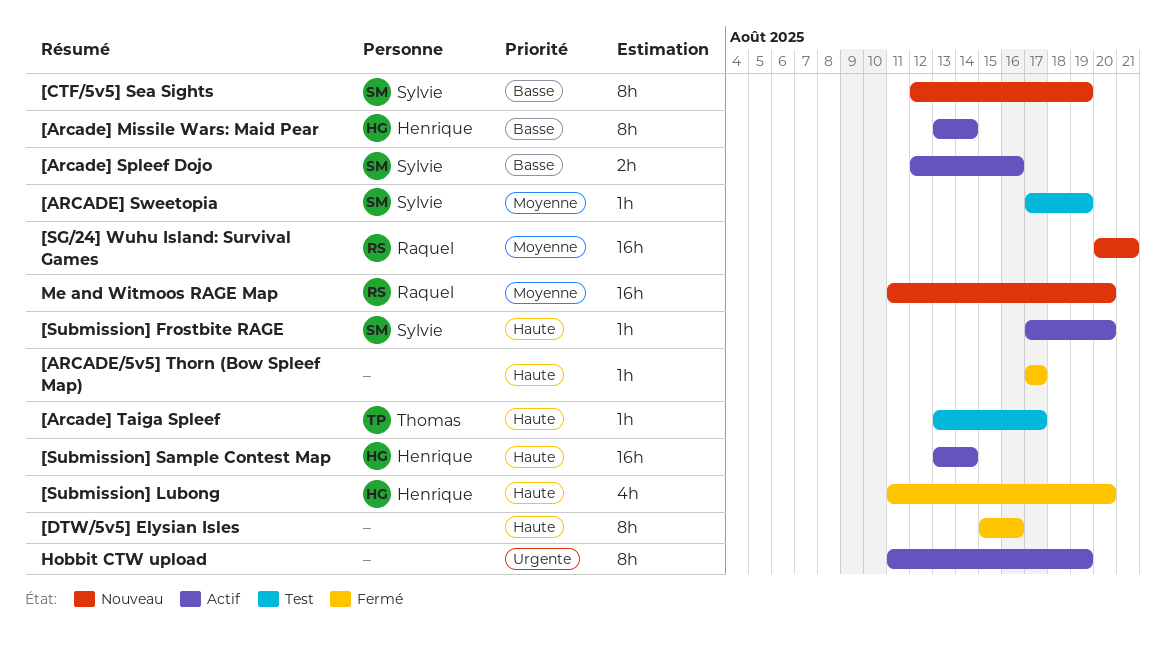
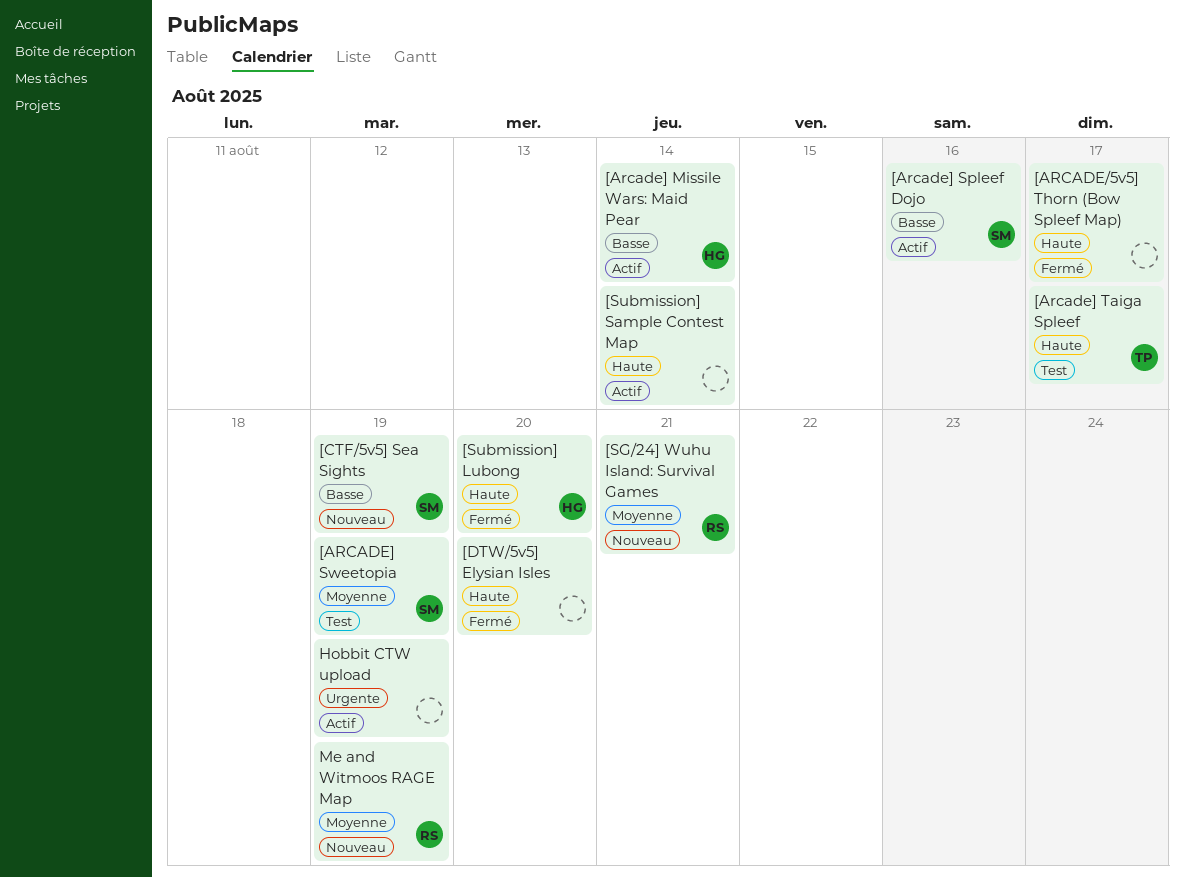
[DTW/5v5] Elysian Isles, due: Aug 16 -> Aug 20
[Submission] Frostbite RAGE: present -> none
[Submission] Sample Contest Map, owner: Henrique -> none
Me and Witmoos RAGE Map, due: Aug 20 -> Aug 19

